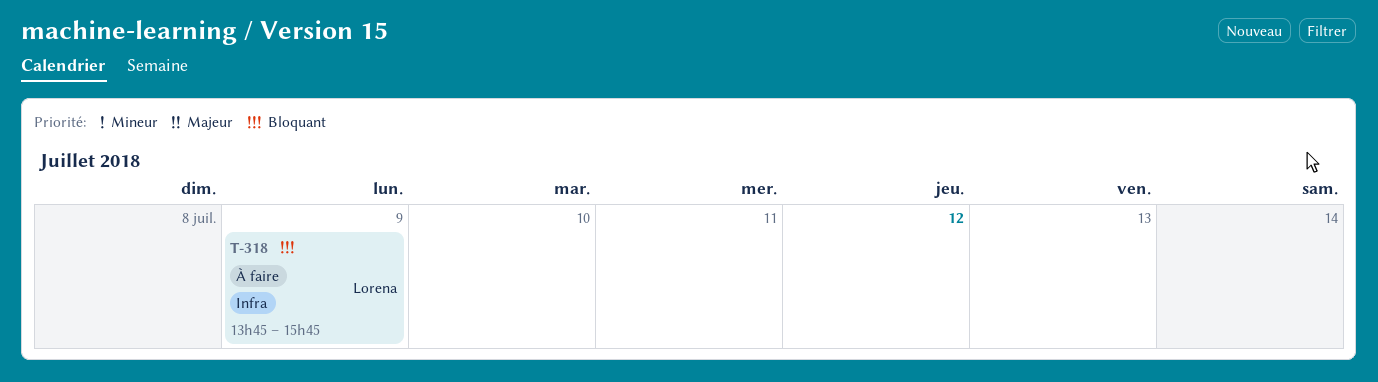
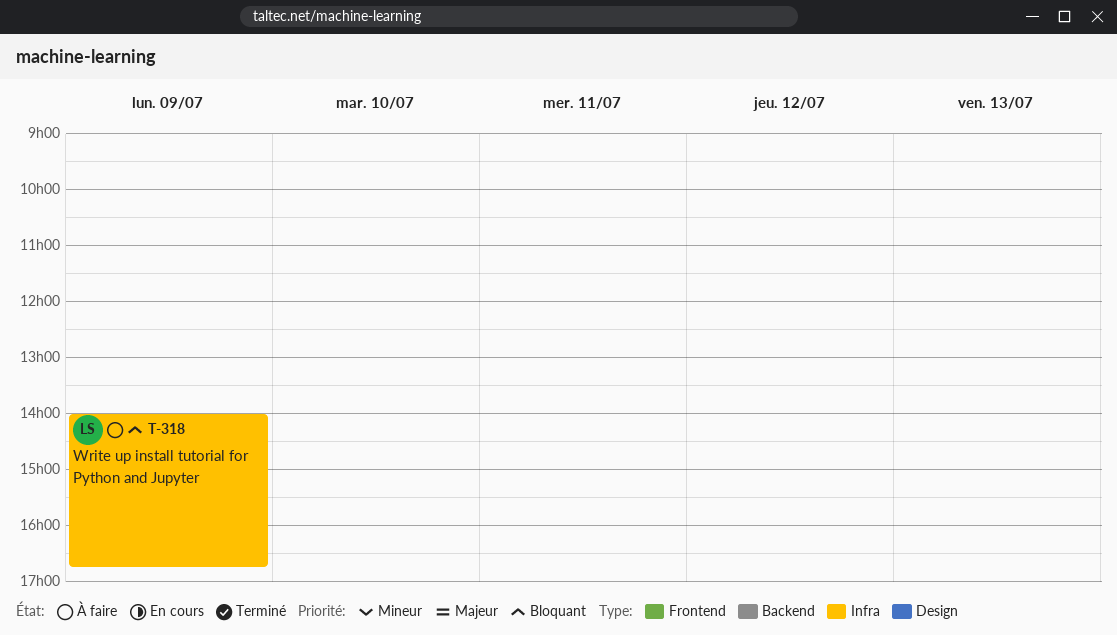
T-318, begins: 13:45 -> 14:00
T-318, ends: 15:45 -> 16:45

